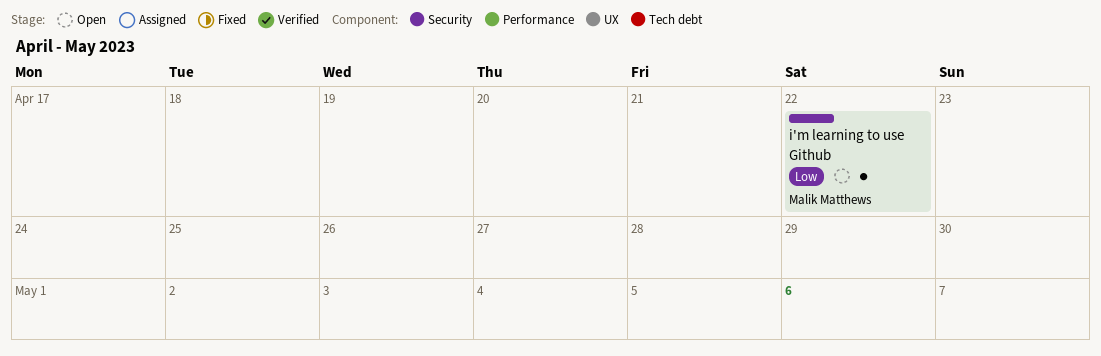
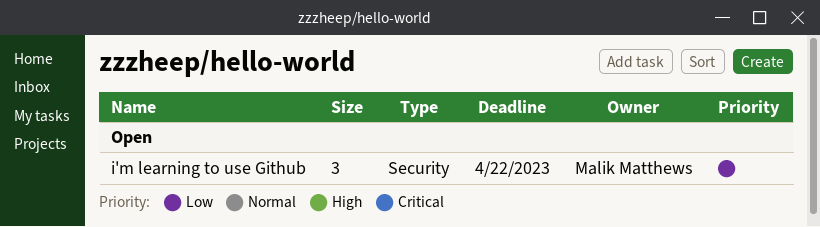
i'm learning to use Github, estimate: 1 -> 3

